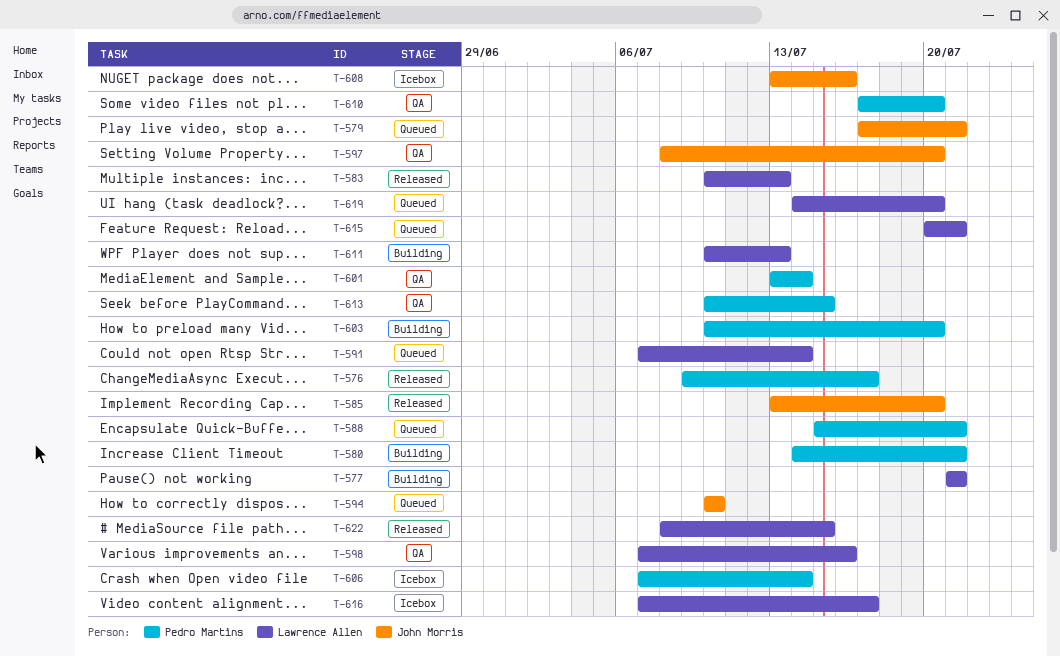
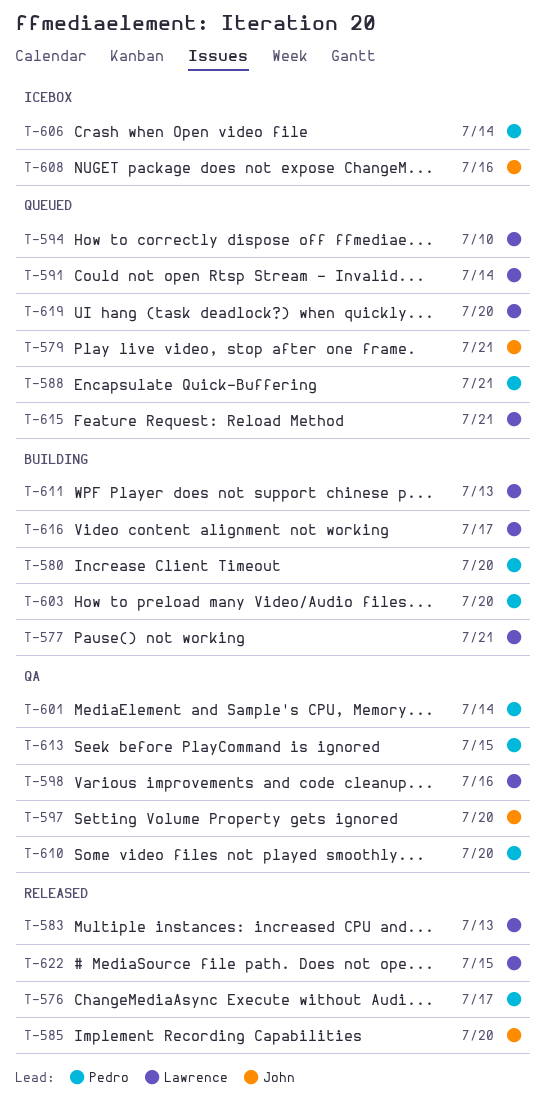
T-580, due: Jul 21 -> Jul 20
T-594, owner: John Morris -> Lawrence Allen
T-616, status: Icebox -> Building

